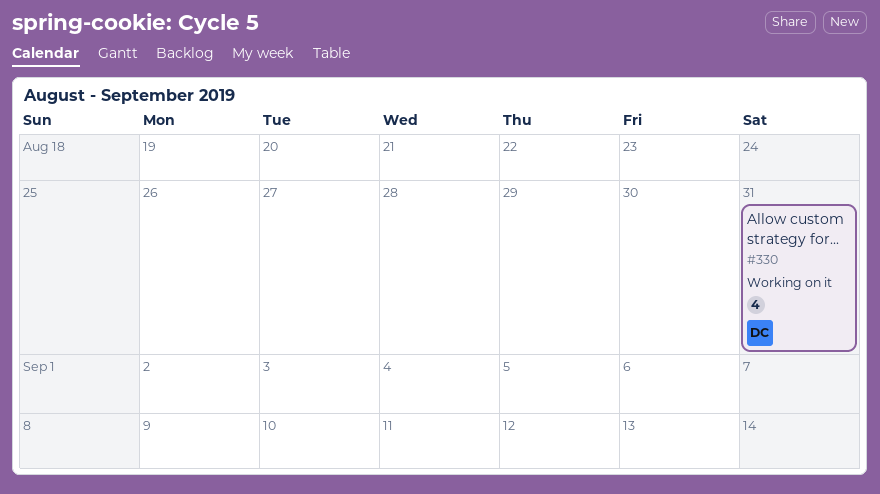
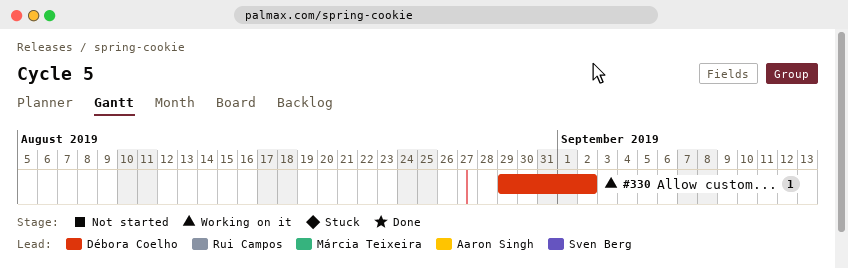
#330, estimate: 4 -> 1
#330, due: Aug 31 -> Sep 2

